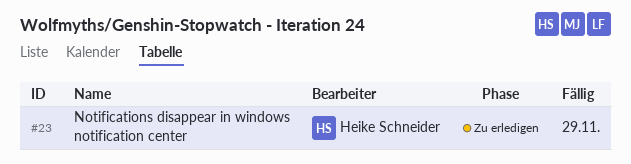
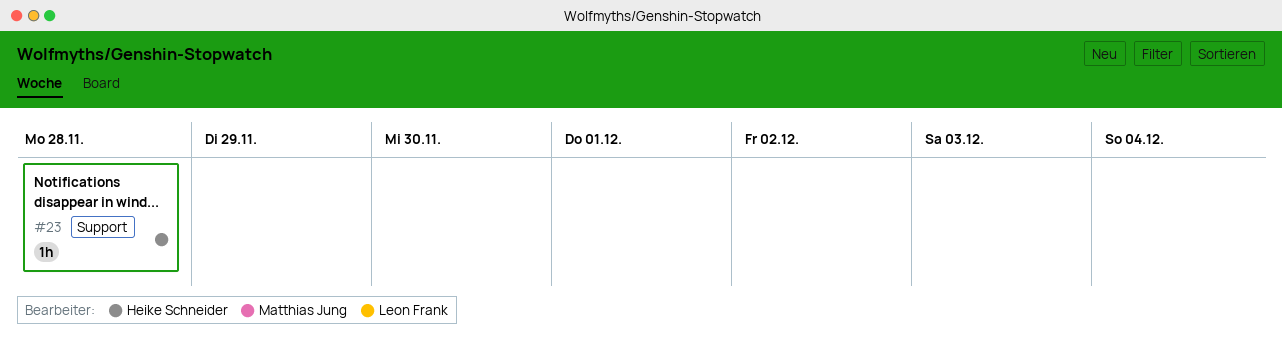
#23, due: Nov 29 -> Nov 28

